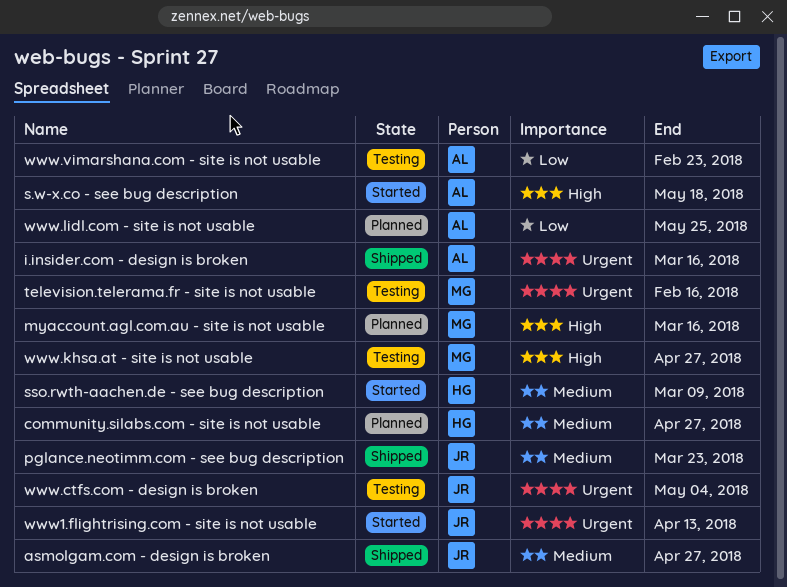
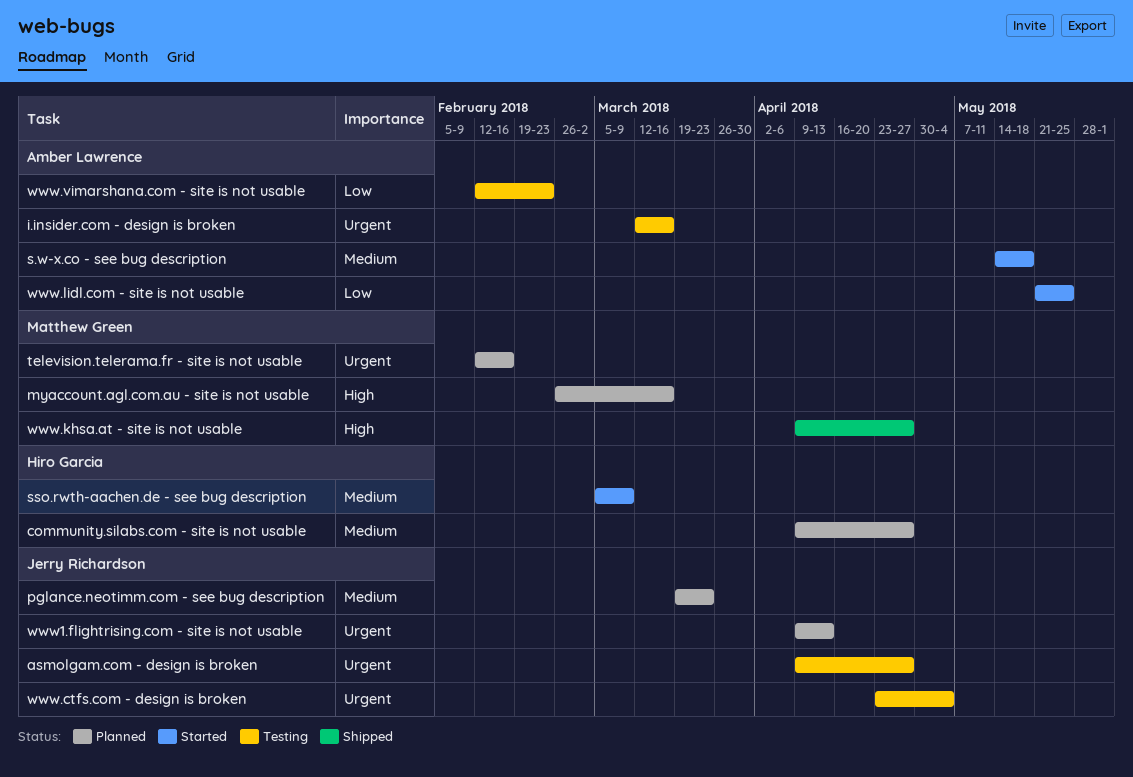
asmolgam.com - design is broken, status: Shipped -> Testing
asmolgam.com - design is broken, priority: Medium -> Urgent
i.insider.com - design is broken, status: Shipped -> Testing
pglance.neotimm.com - see bug description, status: Shipped -> Planned
s.w-x.co - see bug description, priority: High -> Medium
television.telerama.fr - site is not usable, status: Testing -> Planned
www.khsa.at - site is not usable, status: Testing -> Shipped
www.lidl.com - site is not usable, status: Planned -> Started
www1.flightrising.com - site is not usable, status: Started -> Planned

